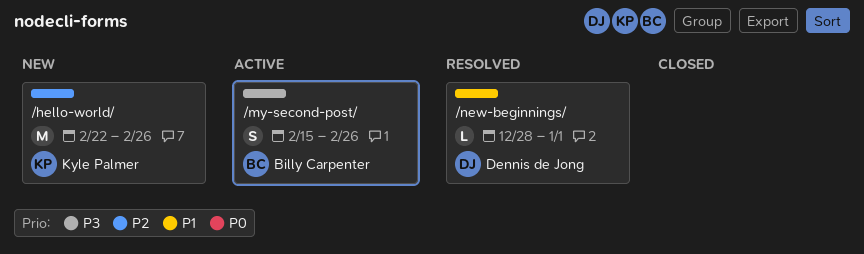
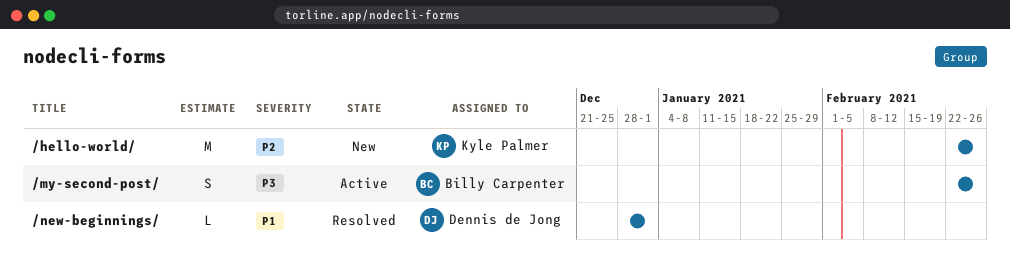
/my-second-post/, start: Feb 15 -> Feb 22

